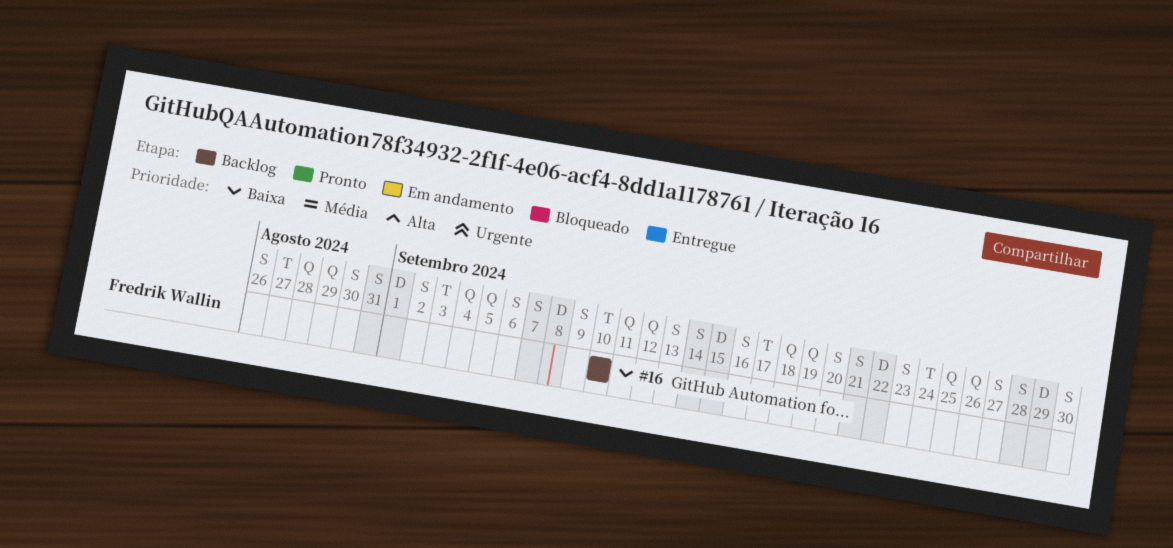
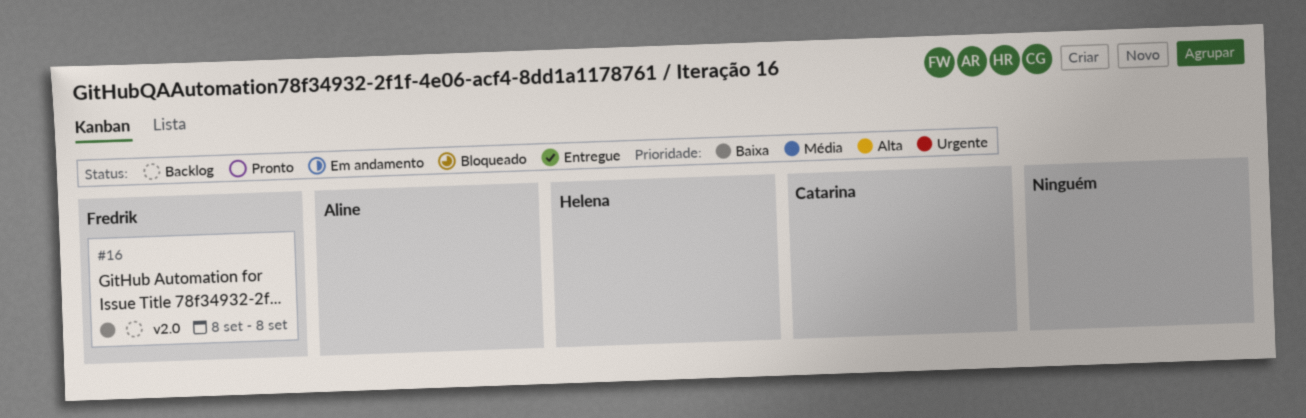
#16, start: Sep 10 -> Sep 8
#16, due: Sep 10 -> Sep 8

